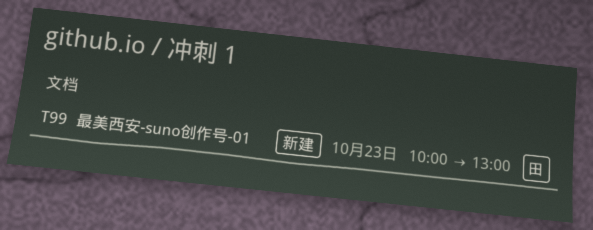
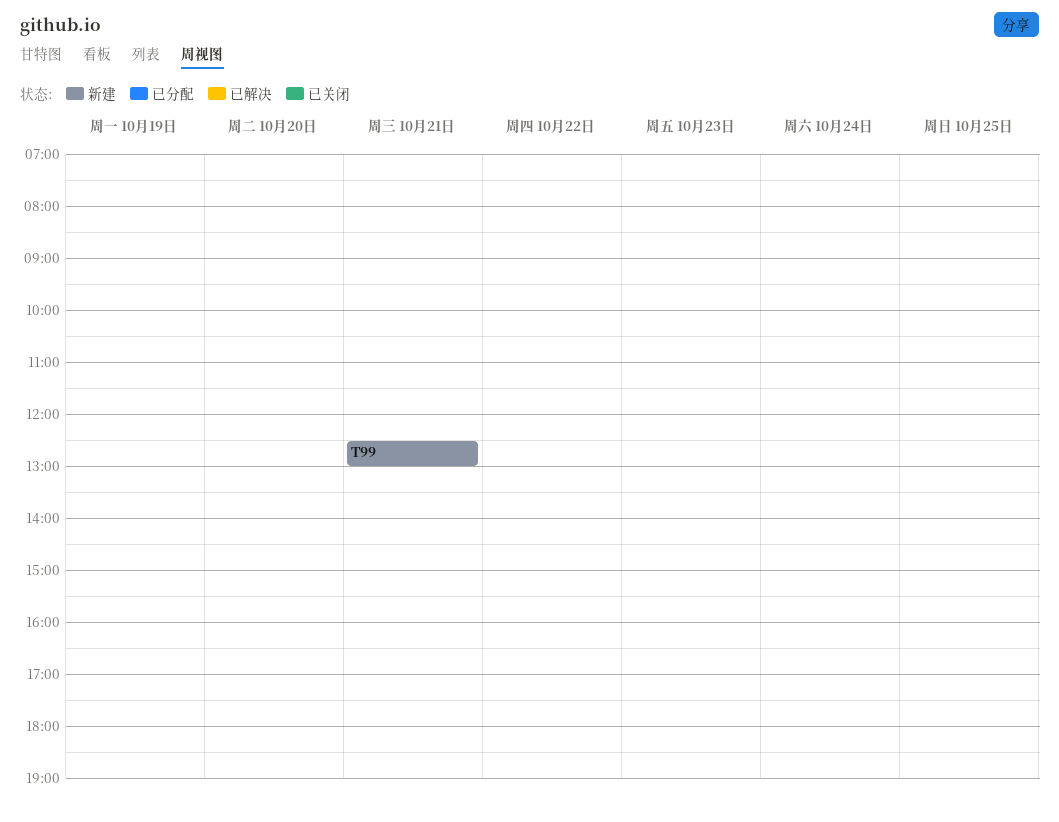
T99, day: Oct 23 -> Oct 21
T99, begins: 10:00 -> 12:30

